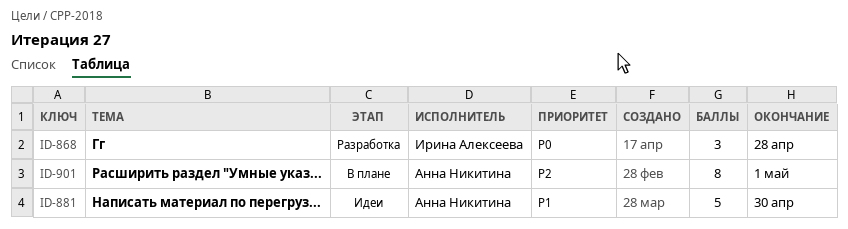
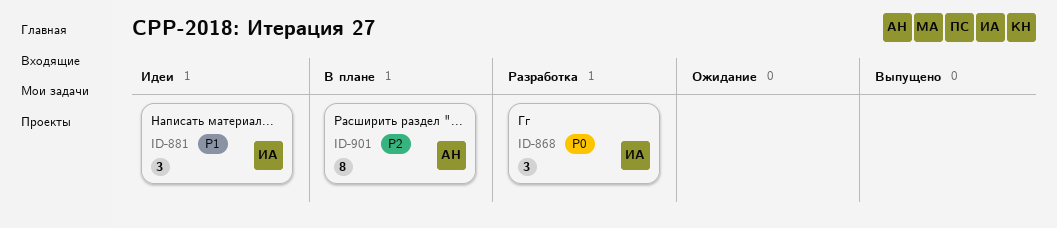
ID-881, owner: Анна Никитина -> Ирина Алексеева
ID-881, estimate: 5 -> 3

